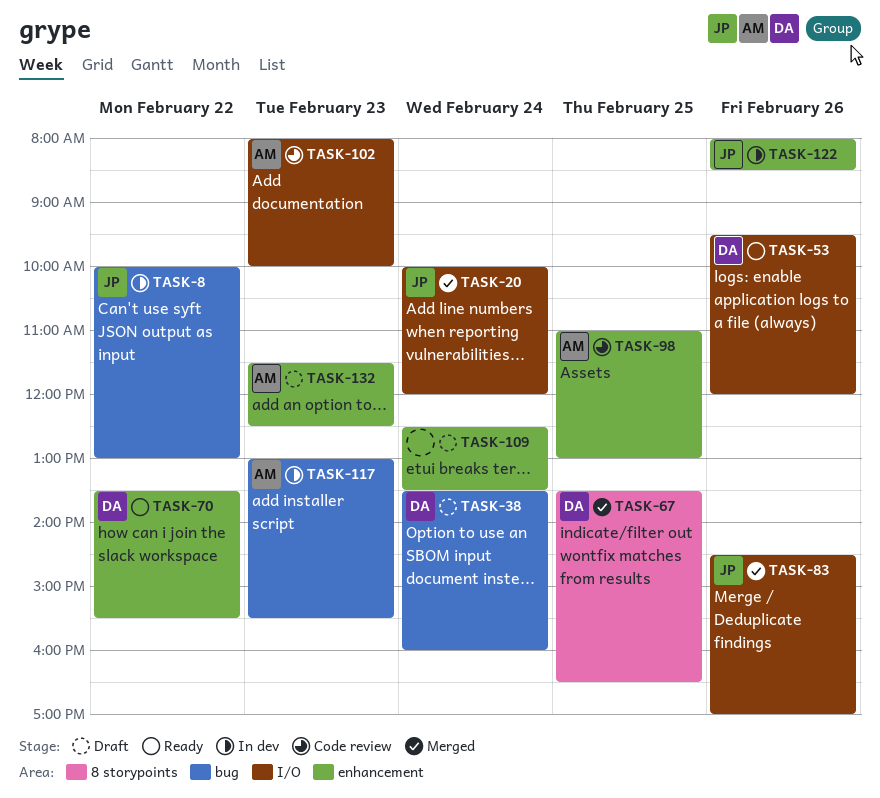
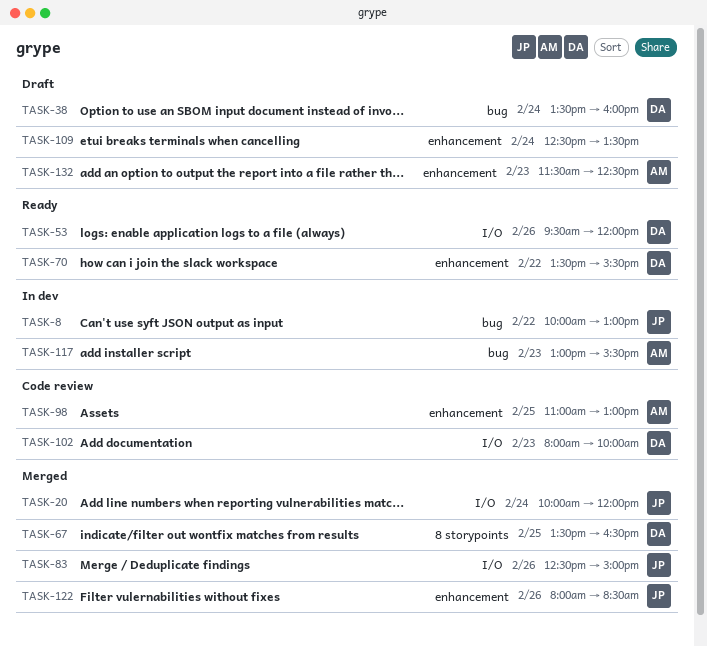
TASK-83, begins: 14:30 -> 12:30
TASK-83, ends: 17:00 -> 15:00
TASK-102, owner: AM -> DA
TASK-122, status: In dev -> Merged

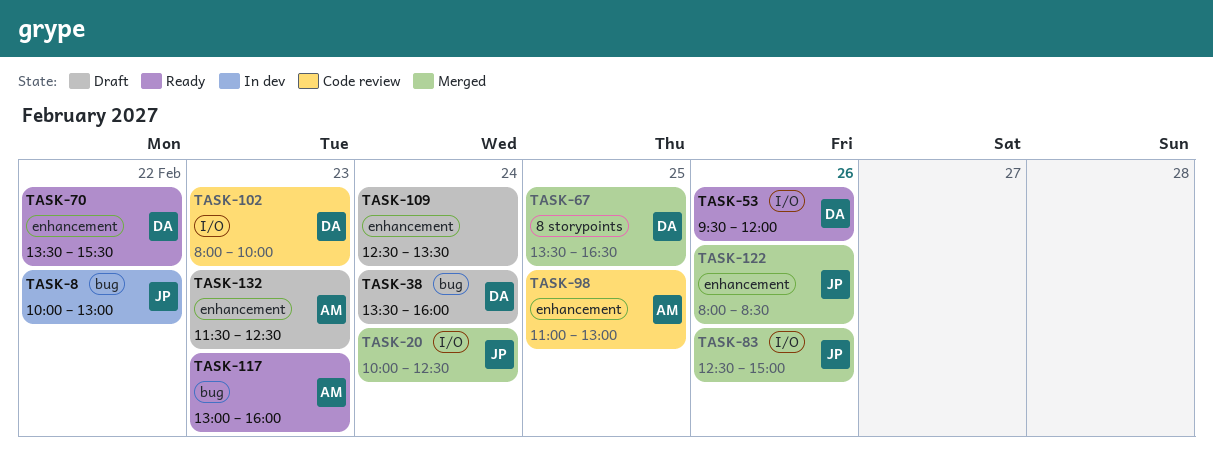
TASK-20, ends: 12:00 -> 12:30
TASK-117, status: In dev -> Ready
TASK-117, ends: 15:30 -> 16:00

